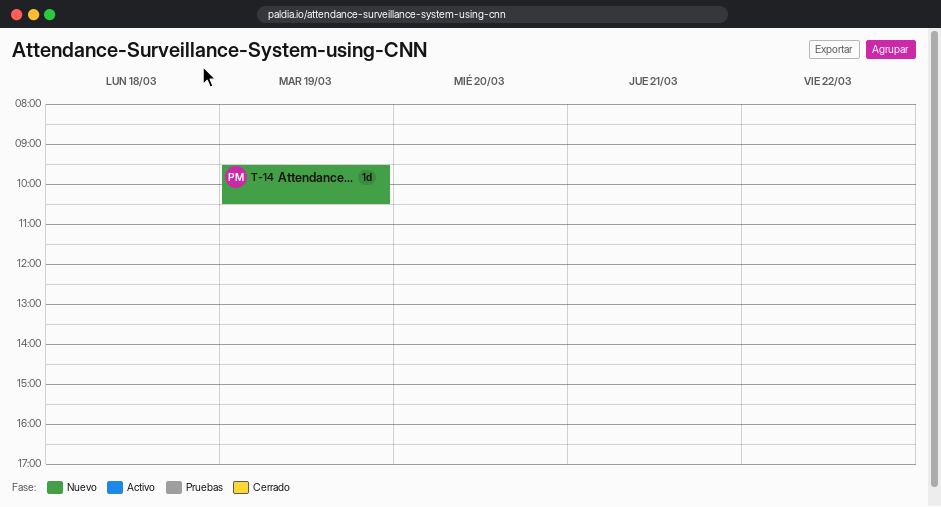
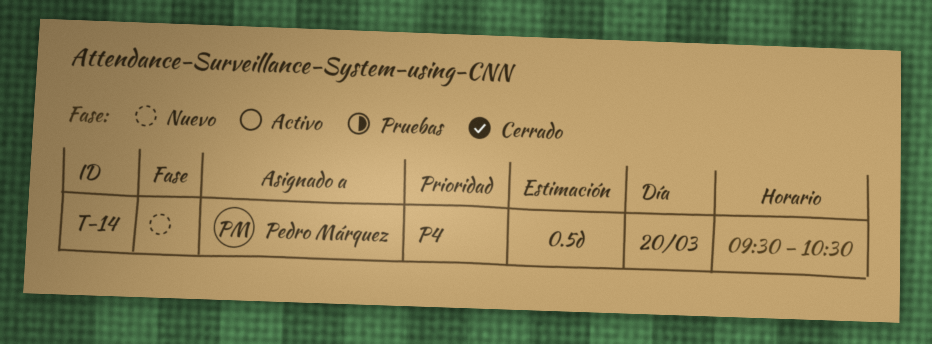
T-14, estimate: 1d -> 0.5d
T-14, day: Mar 19 -> Mar 20

